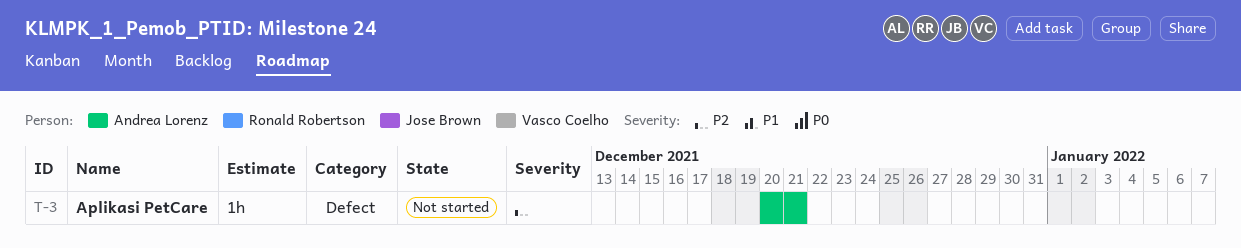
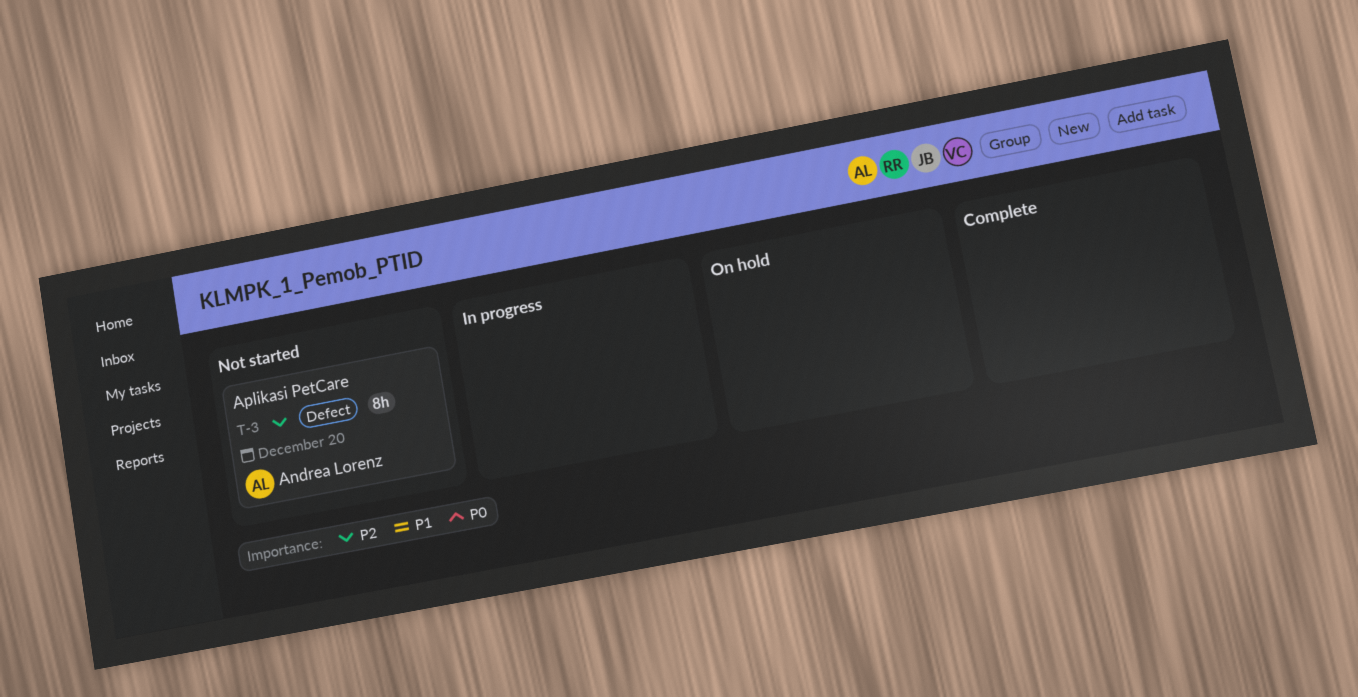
T-3, estimate: 1h -> 8h
T-3, due: Dec 21 -> Dec 20

